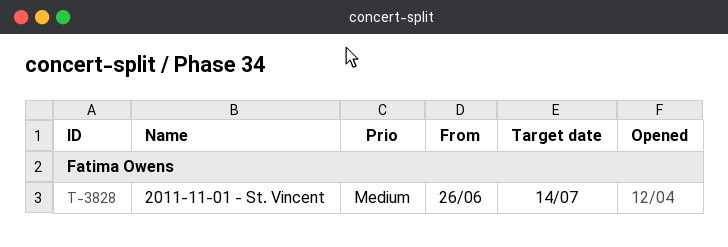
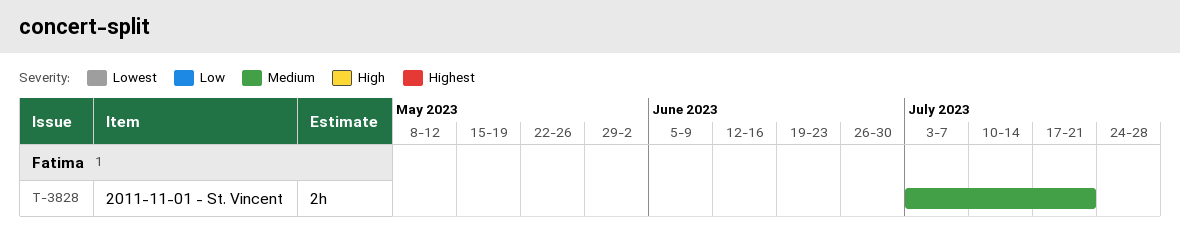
T-3828, start: Jun 26 -> Jul 3
T-3828, due: Jul 14 -> Jul 21

